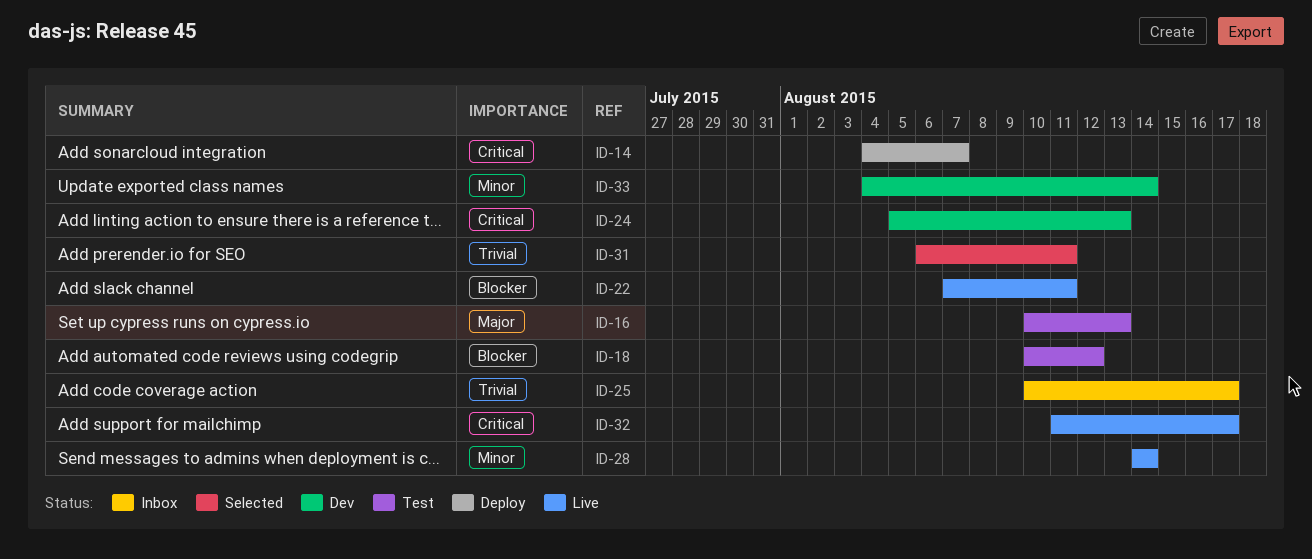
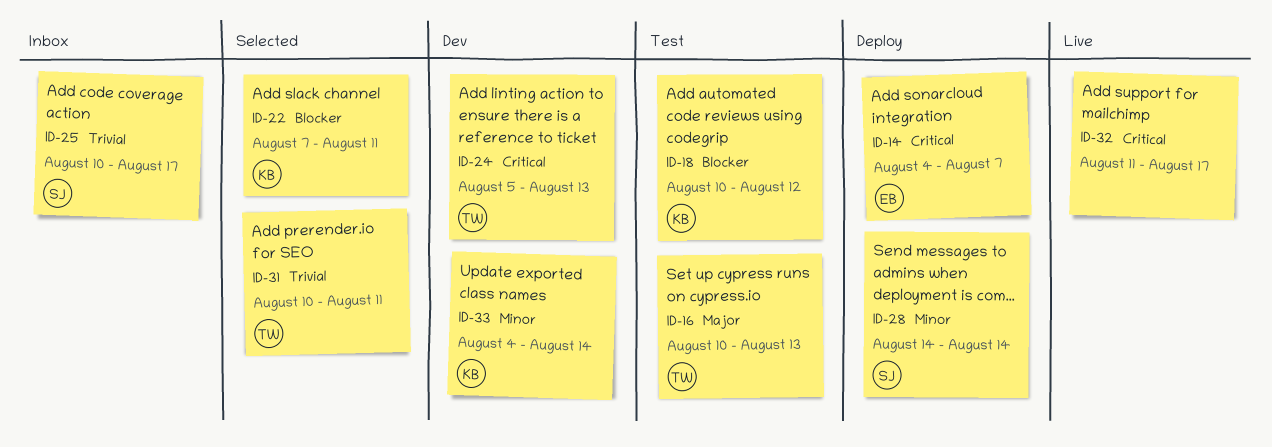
ID-22, status: Live -> Selected
ID-28, status: Live -> Deploy
ID-31, start: Aug 6 -> Aug 10

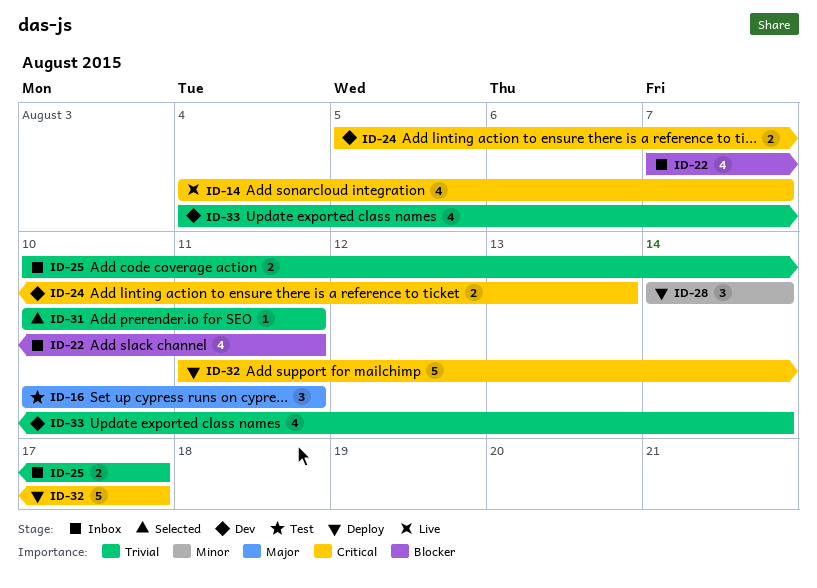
ID-14, status: Deploy -> Live
ID-16, due: Aug 13 -> Aug 11
ID-18: present -> none
ID-22, status: Selected -> Inbox
ID-32, status: Live -> Deploy
ID-33, priority: Minor -> Trivial

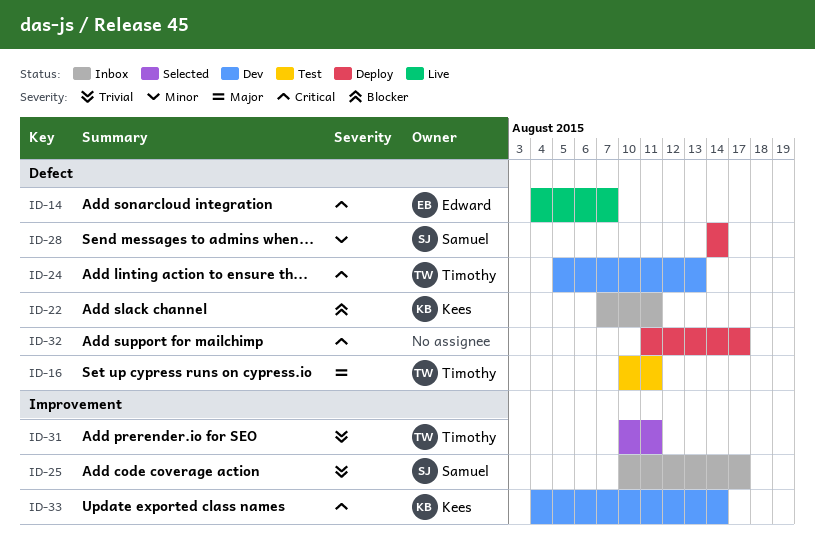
ID-33, priority: Trivial -> Critical

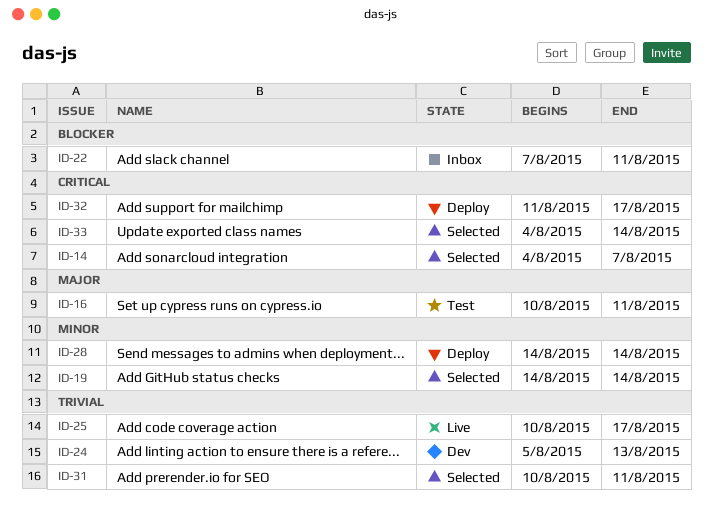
ID-14, status: Live -> Selected
ID-19: none -> present
ID-24, priority: Critical -> Trivial
ID-25, status: Inbox -> Live
ID-33, status: Dev -> Selected

